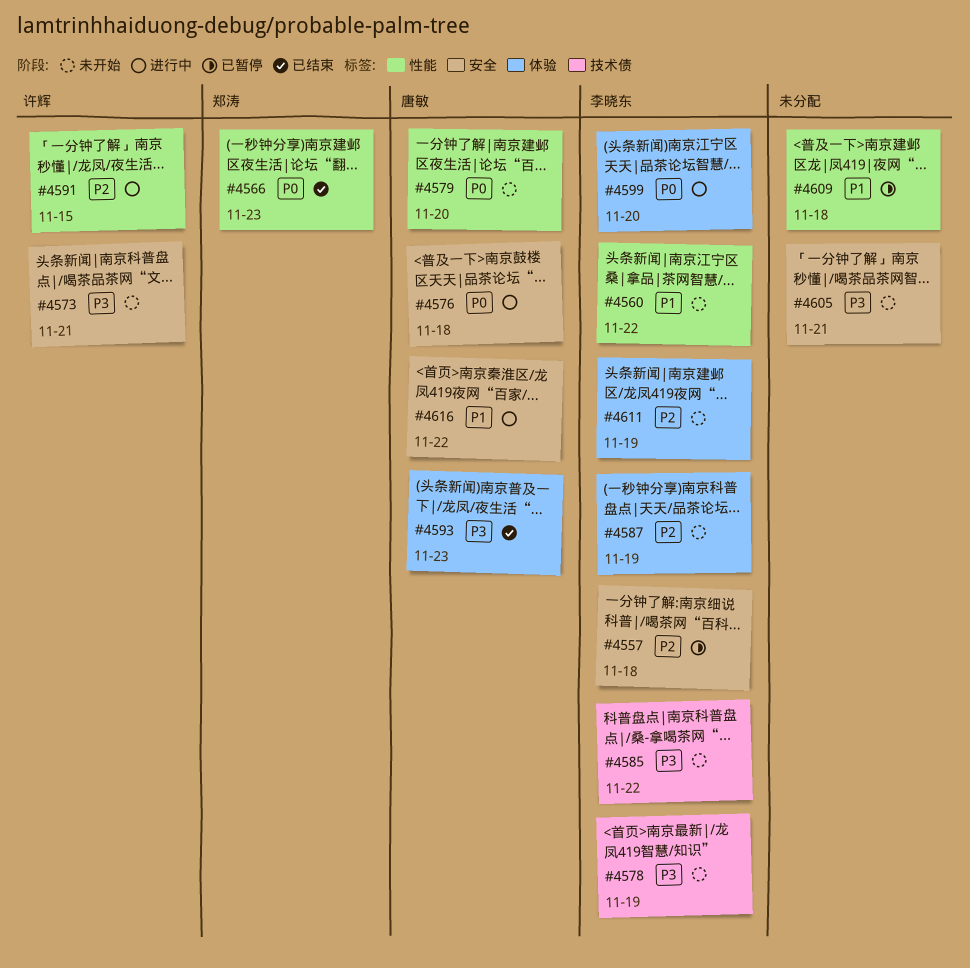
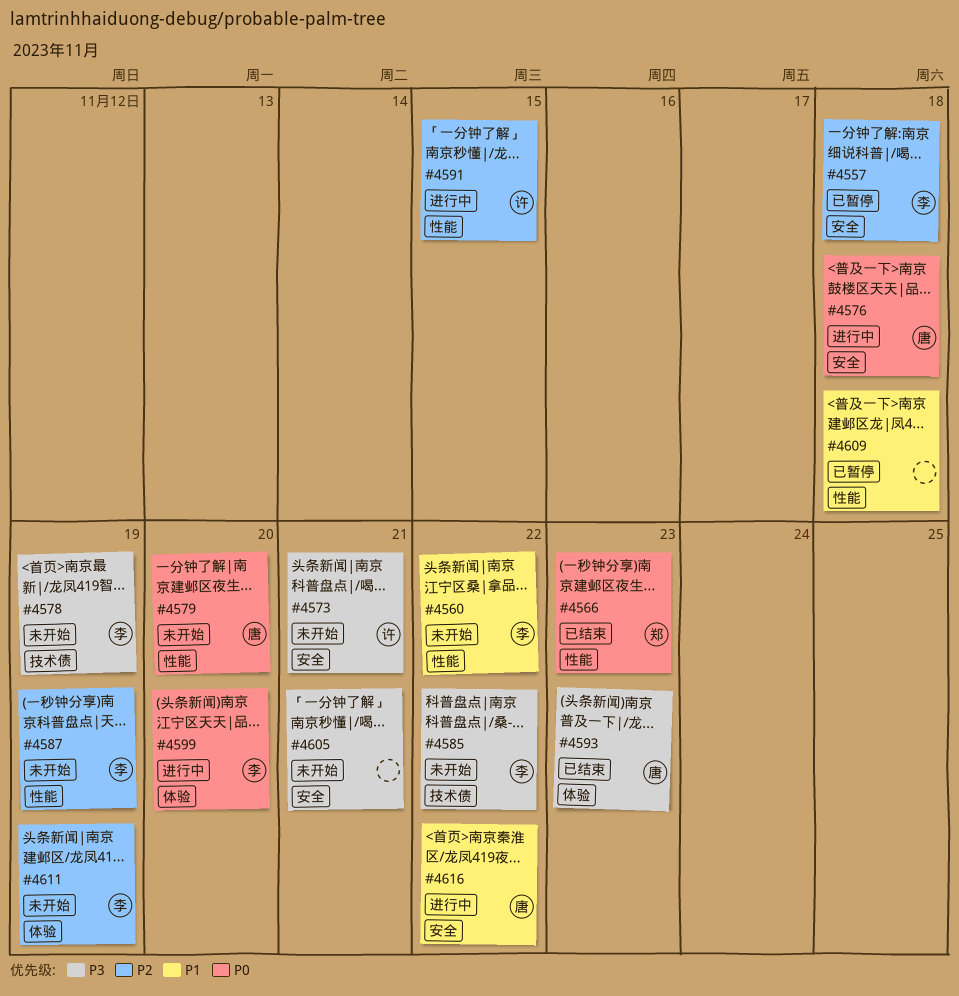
#4587, label: 体验 -> 性能

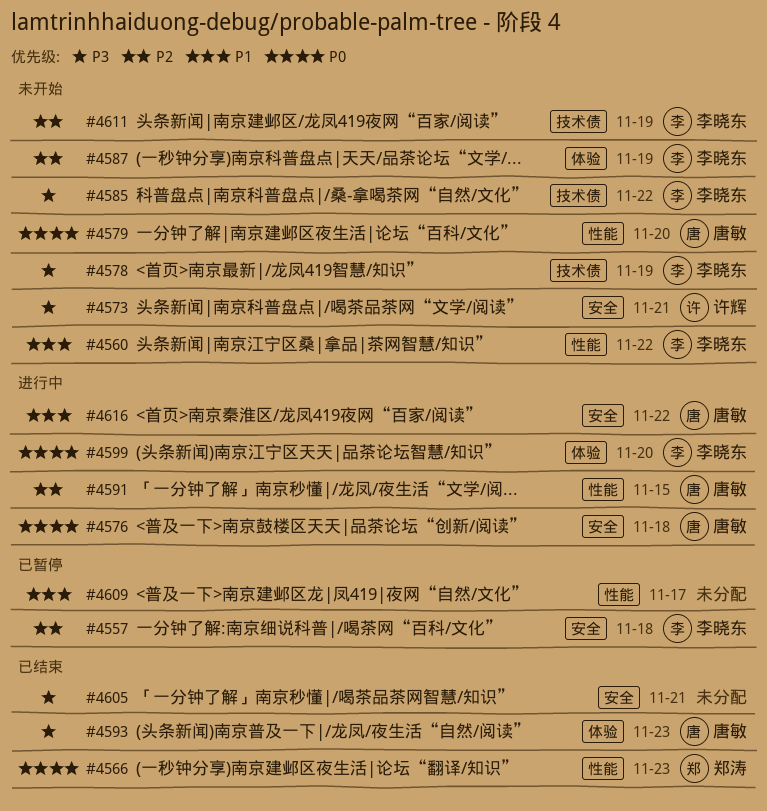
#4587, label: 性能 -> 体验
#4591, owner: 许辉 -> 唐敏
#4605, status: 未开始 -> 已结束
#4609, due: Nov 18 -> Nov 17
#4611, label: 体验 -> 技术债

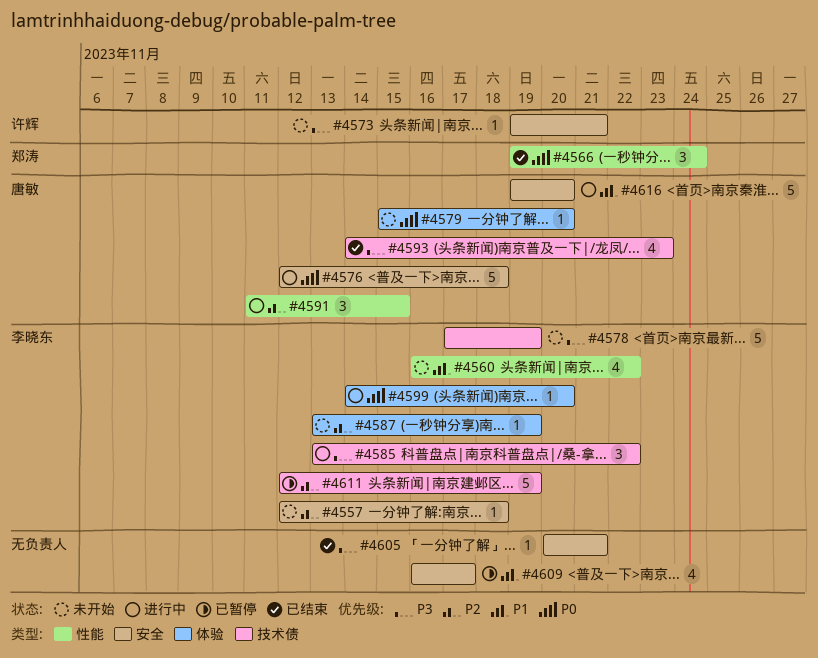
#4557, status: 已暂停 -> 未开始
#4566, due: Nov 23 -> Nov 24
#4579, label: 性能 -> 体验
#4585, status: 未开始 -> 进行中
#4593, label: 体验 -> 技术债
#4609, label: 性能 -> 安全
#4611, status: 未开始 -> 已暂停
#4616, due: Nov 22 -> Nov 20

